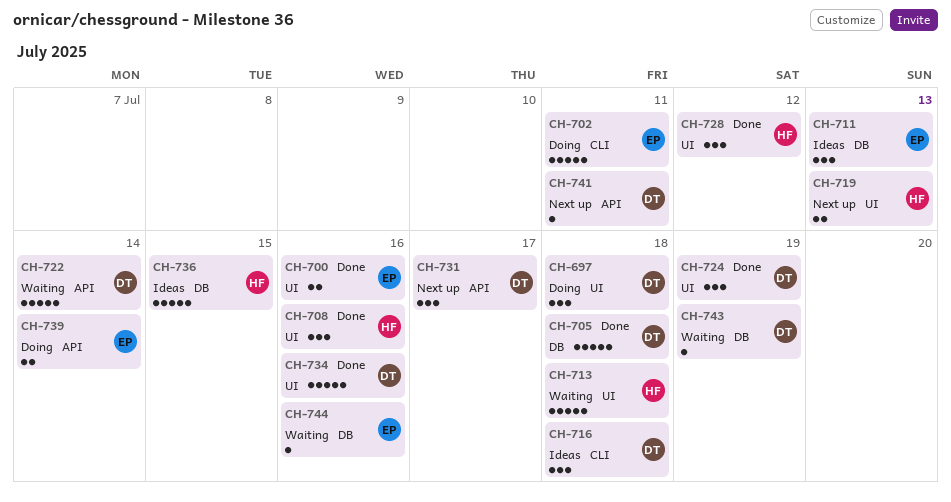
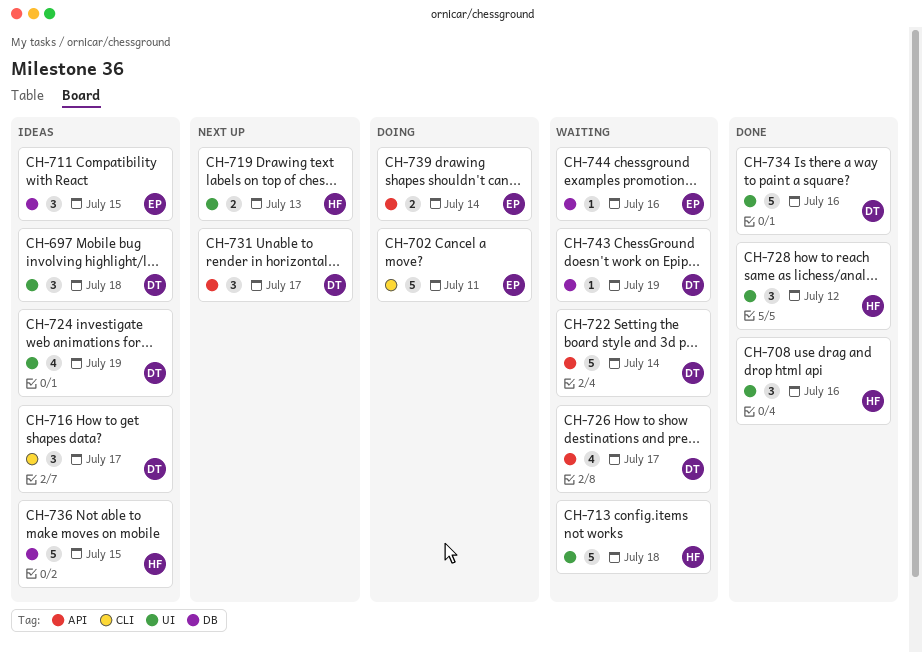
CH-697, status: Doing -> Ideas
CH-700: present -> none
CH-705: present -> none
CH-711, due: Jul 13 -> Jul 15
CH-716, due: Jul 18 -> Jul 17
CH-724, status: Done -> Ideas
CH-724, estimate: 3 -> 4
CH-726: none -> present
CH-741: present -> none

